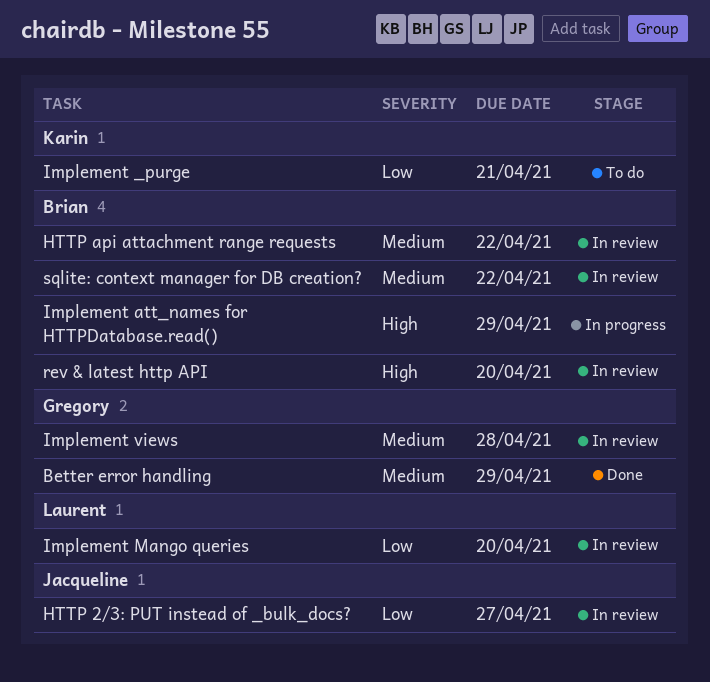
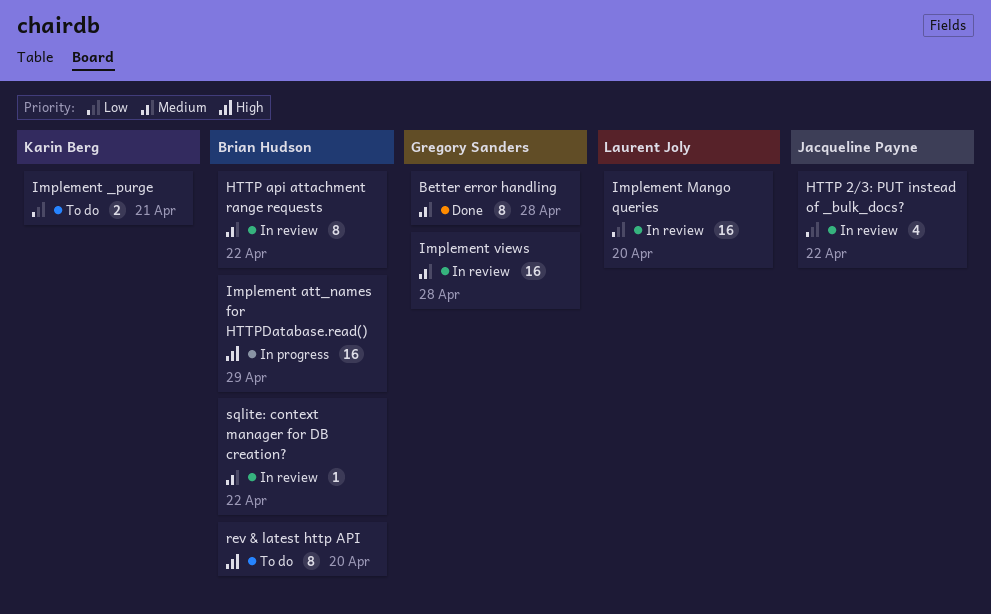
Better error handling, due: Apr 29 -> Apr 28
HTTP 2/3: PUT instead of _bulk_docs?, due: Apr 27 -> Apr 22
rev & latest http API, status: In review -> To do

